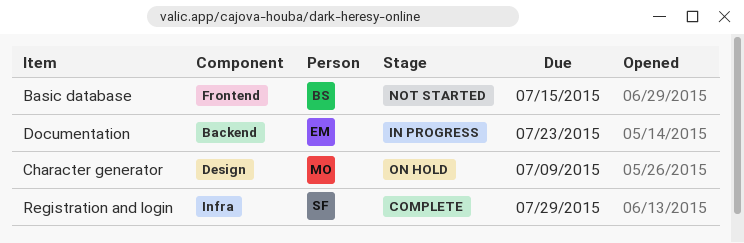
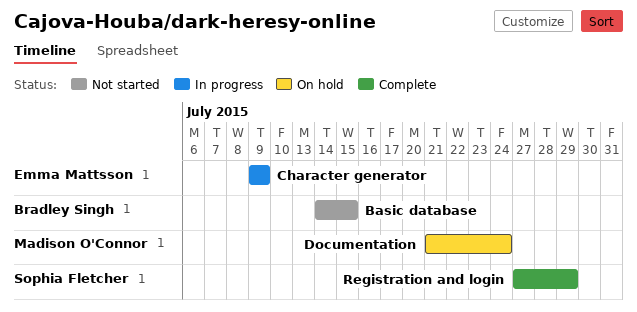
Character generator, status: On hold -> In progress
Character generator, owner: Madison O'Connor -> Emma Mattsson
Documentation, status: In progress -> On hold
Documentation, owner: Emma Mattsson -> Madison O'Connor
Documentation, due: Jul 23 -> Jul 24

